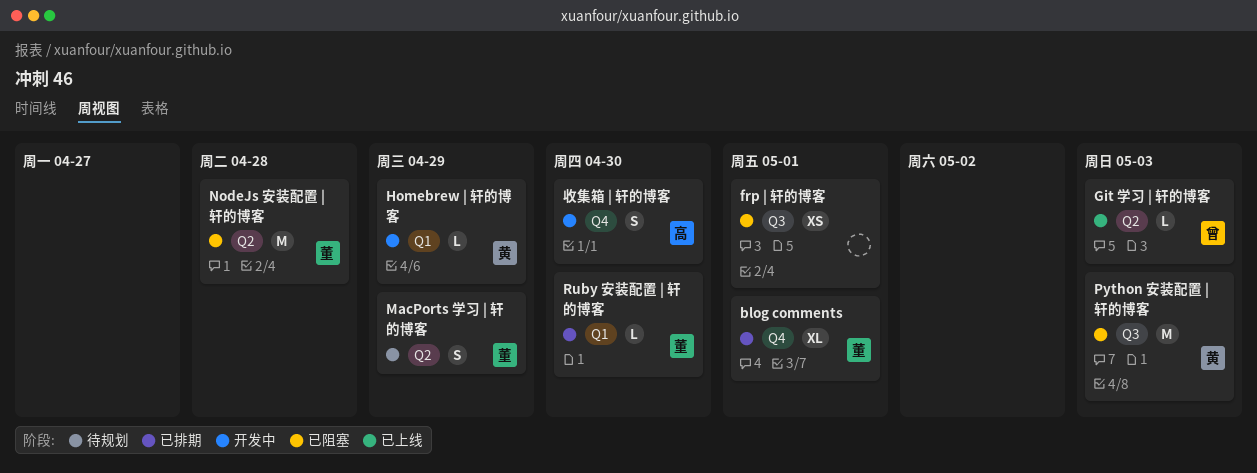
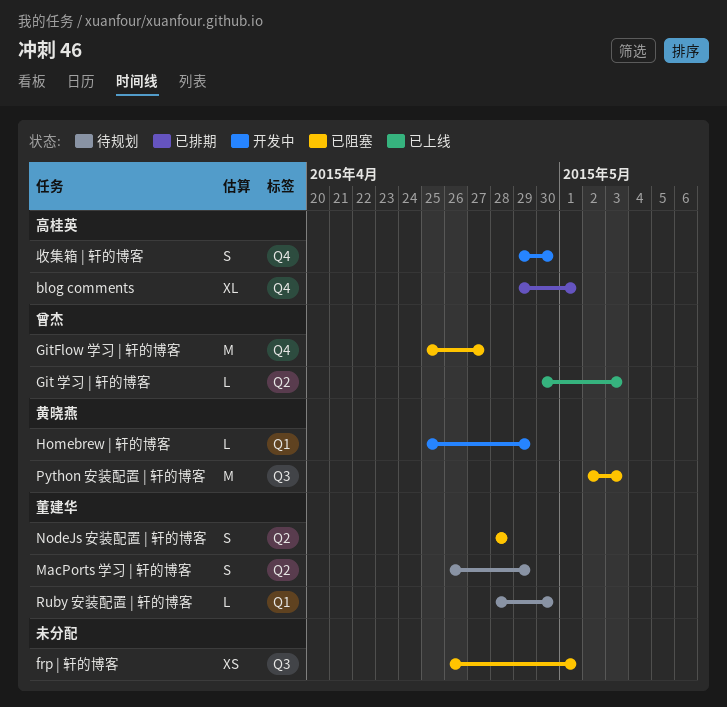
blog comments, owner: 董建华 -> 高桂英
GitFlow 学习 | 轩的博客: none -> present
NodeJs 安装配置 | 轩的博客, estimate: M -> S
Ruby 安装配置 | 轩的博客, status: 已排期 -> 待规划

